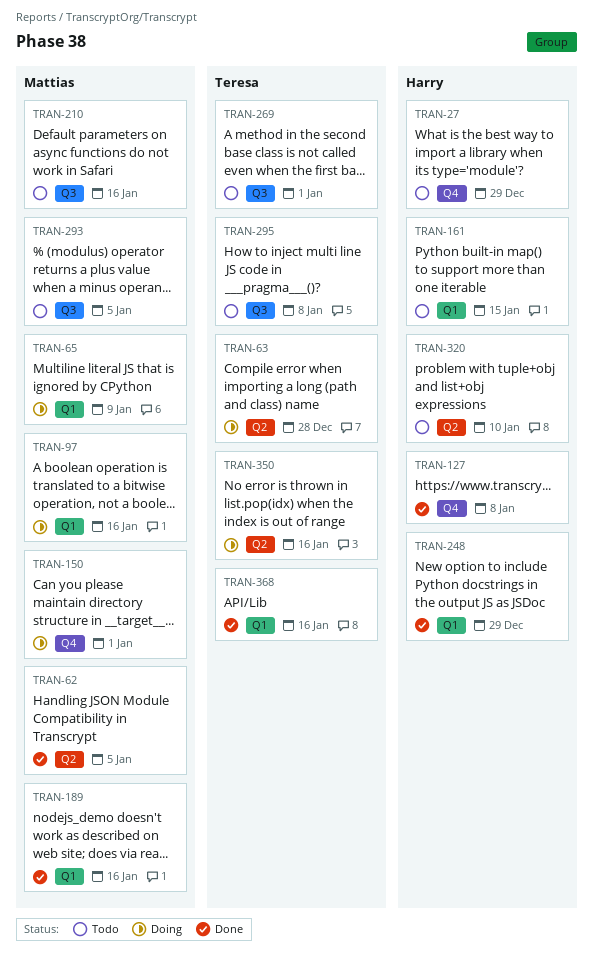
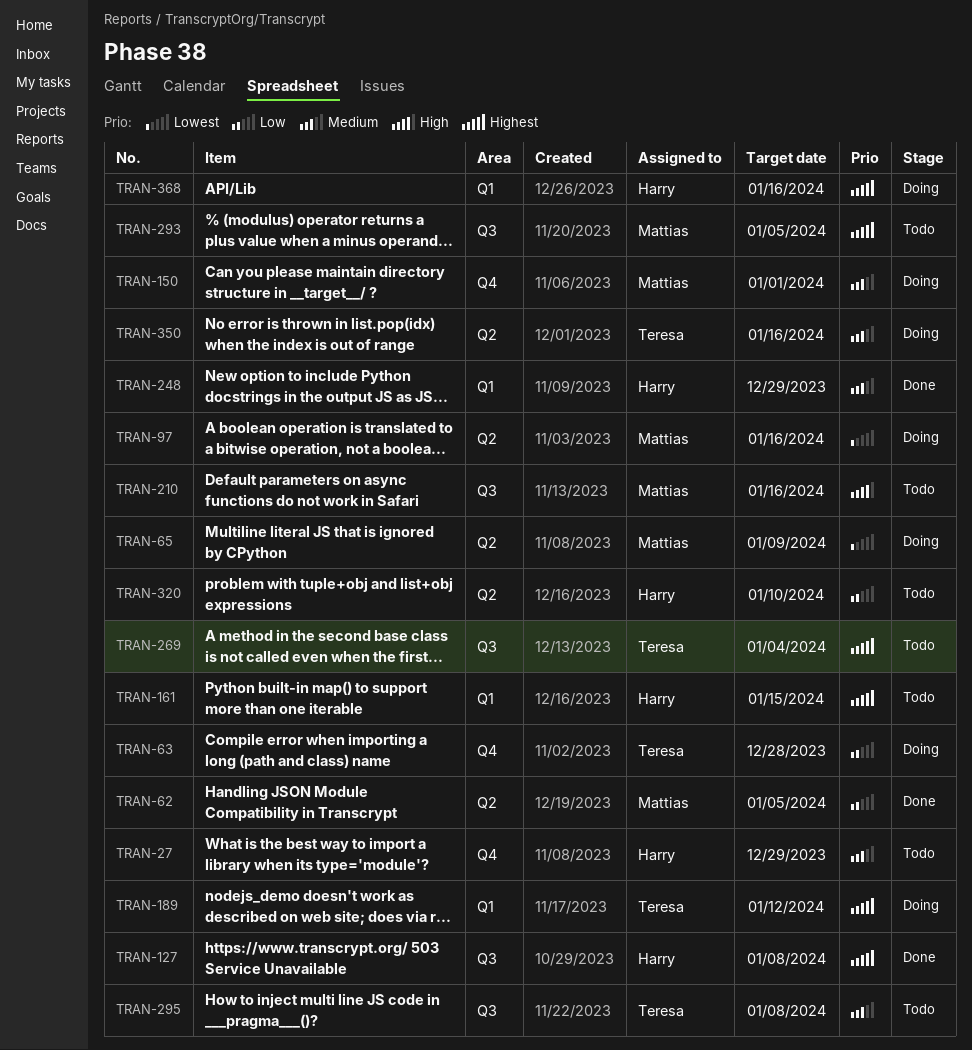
TRAN-63, label: Q2 -> Q4
TRAN-65, label: Q1 -> Q2
TRAN-97, label: Q1 -> Q2
TRAN-127, label: Q4 -> Q3
TRAN-189, status: Done -> Doing
TRAN-189, owner: Mattias -> Teresa
TRAN-189, due: Jan 16 -> Jan 12
TRAN-269, due: Jan 1 -> Jan 4
TRAN-368, status: Done -> Doing
TRAN-368, owner: Teresa -> Harry

